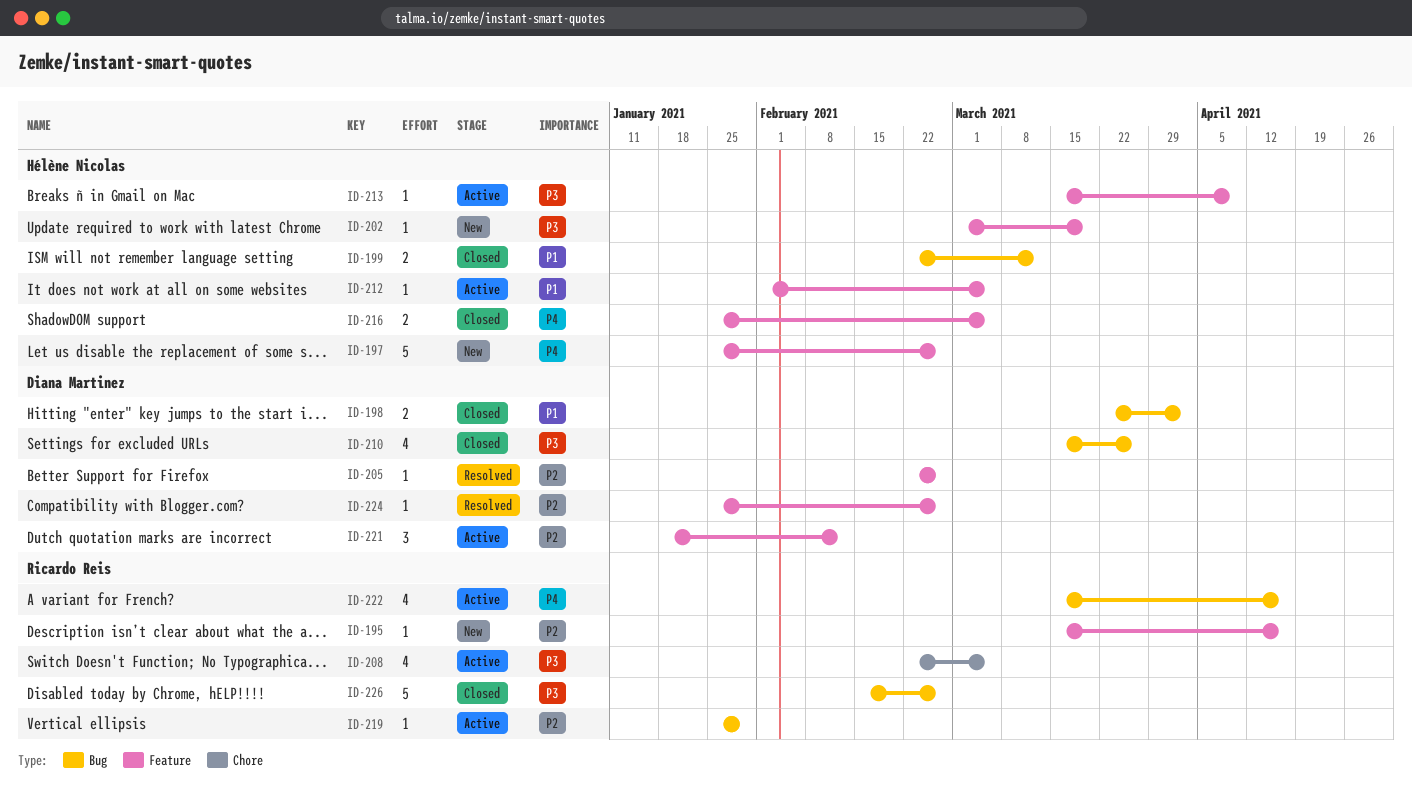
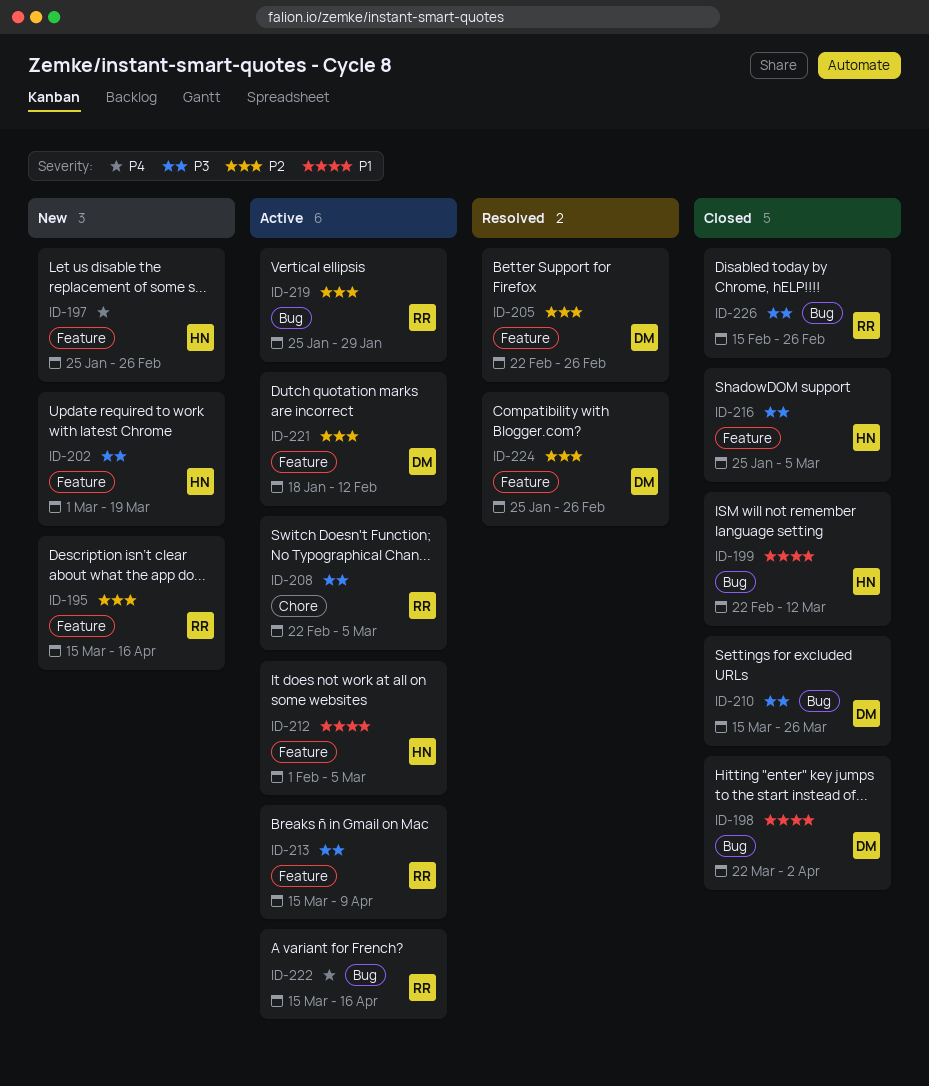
ID-213, owner: Hélène Nicolas -> Ricardo Reis
ID-216, priority: P4 -> P3

